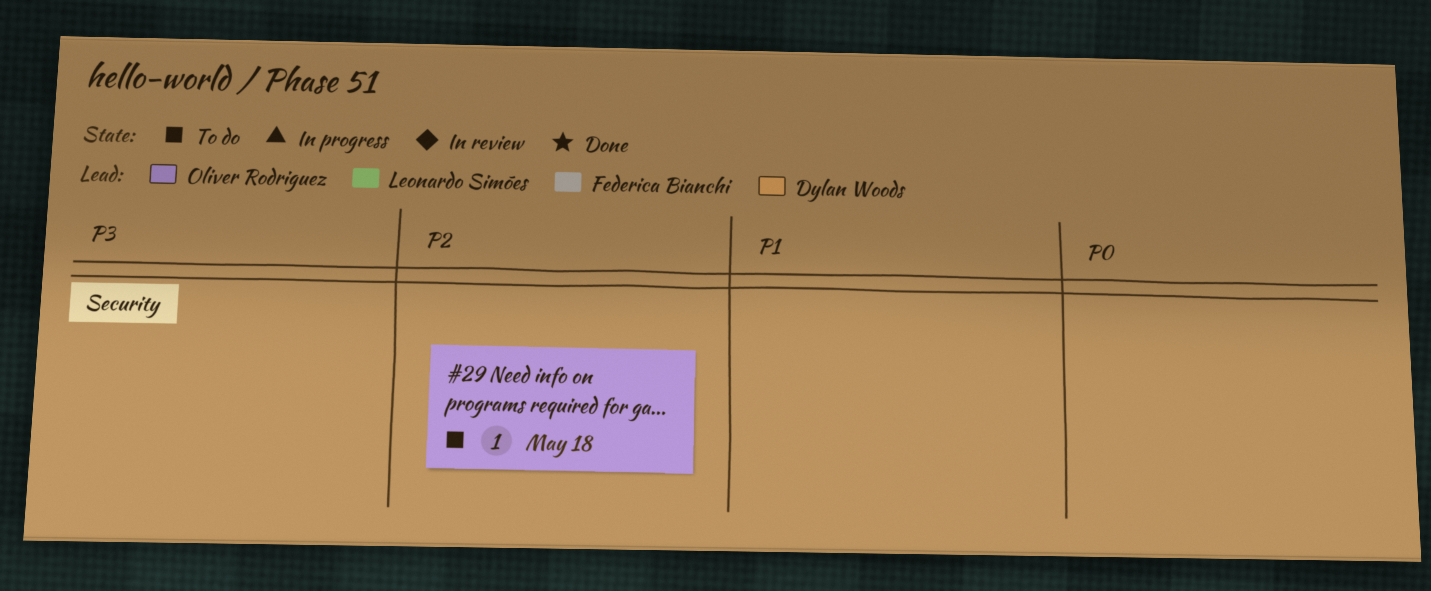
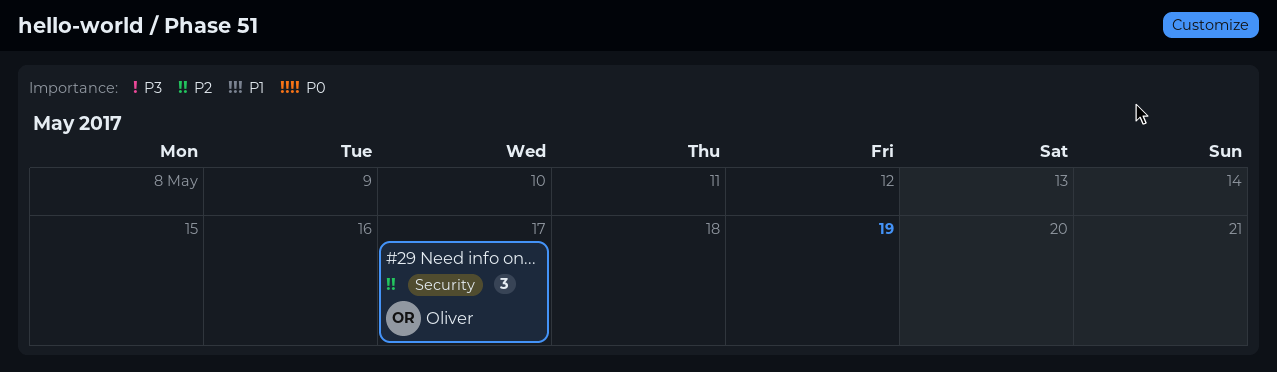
#29, estimate: 1 -> 3
#29, due: May 18 -> May 17

